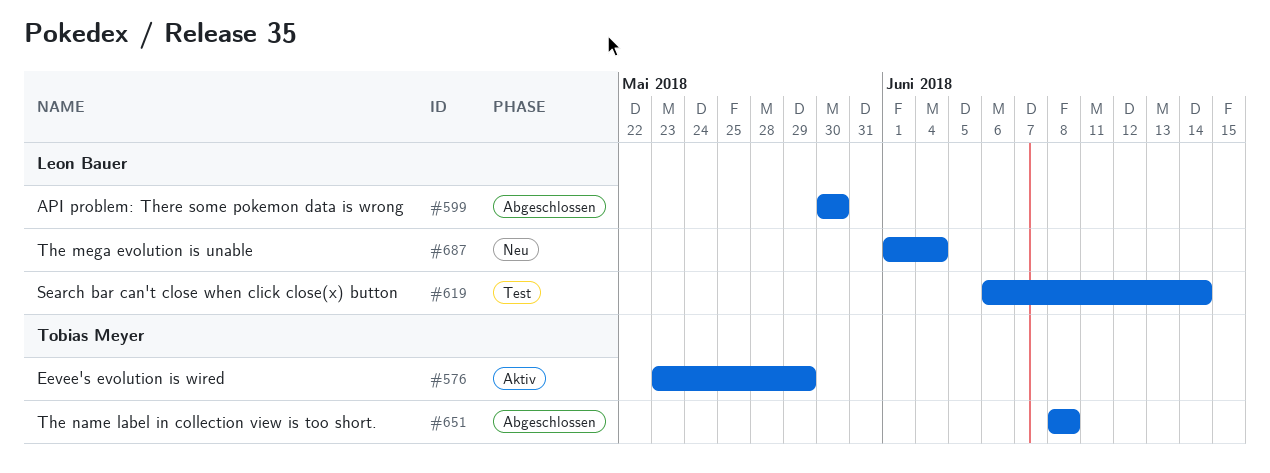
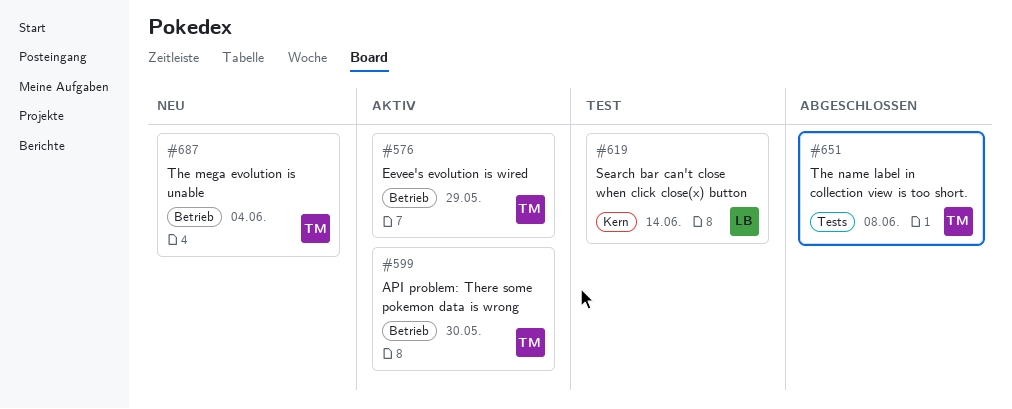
#599, status: Abgeschlossen -> Aktiv
#599, owner: Leon Bauer -> Tobias Meyer
#687, owner: Leon Bauer -> Tobias Meyer

